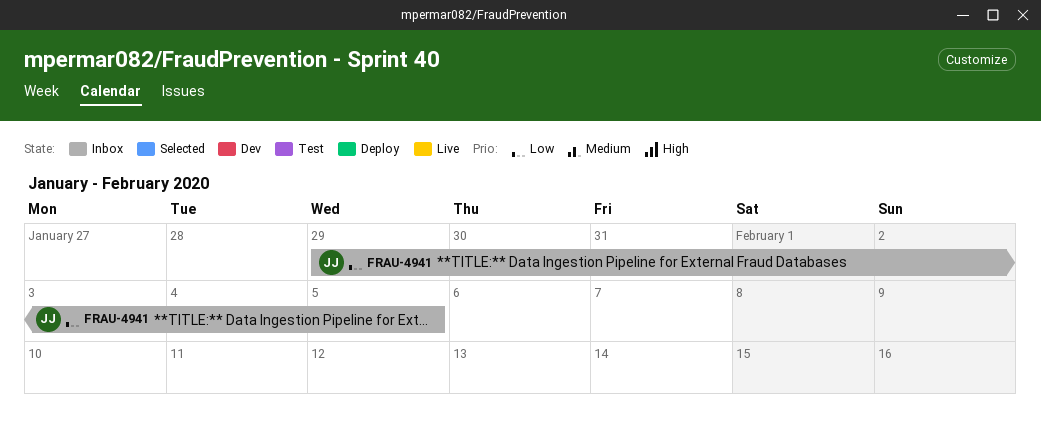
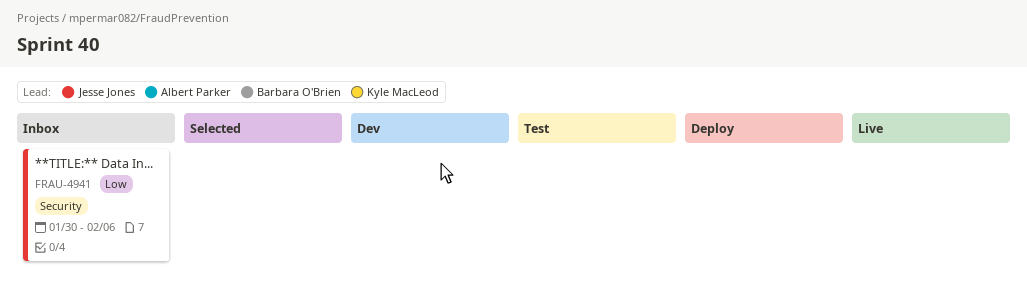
FRAU-4941, start: Jan 29 -> Jan 30
FRAU-4941, due: Feb 5 -> Feb 6

